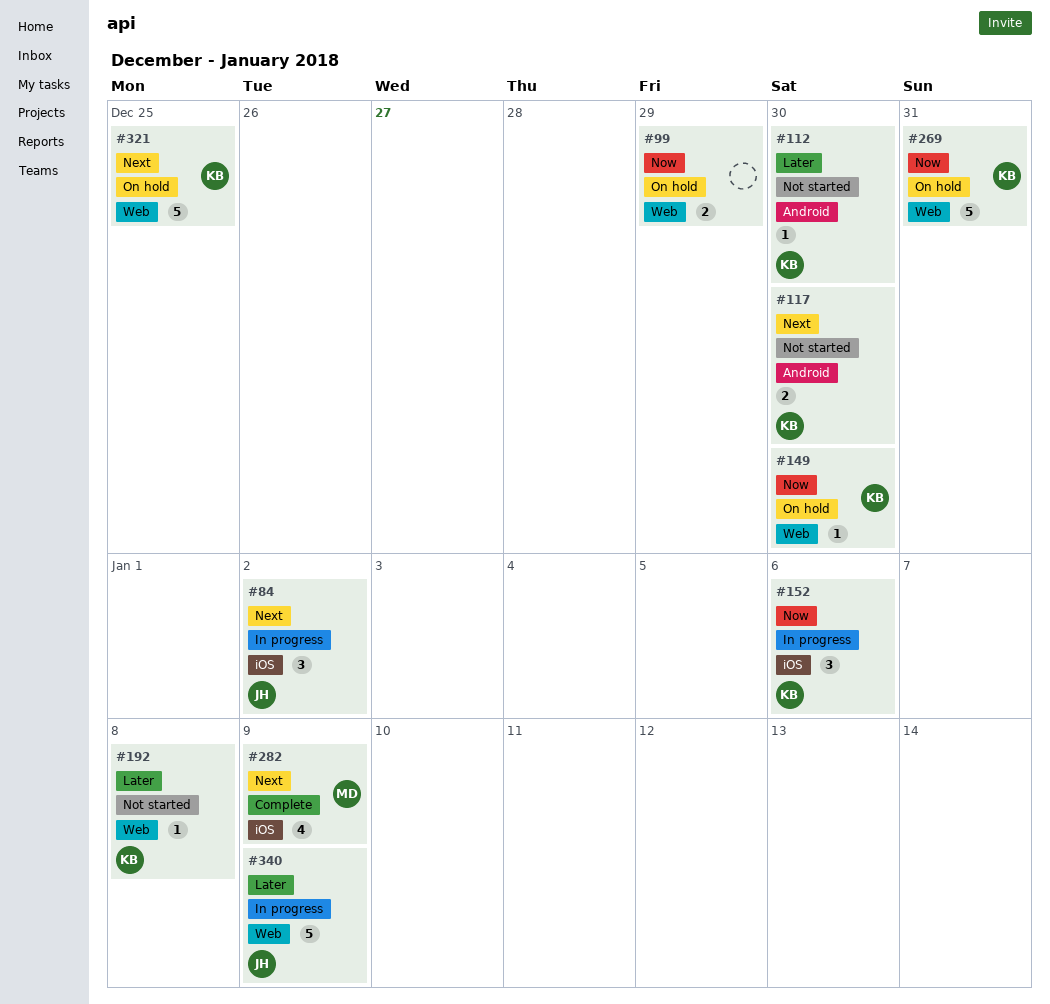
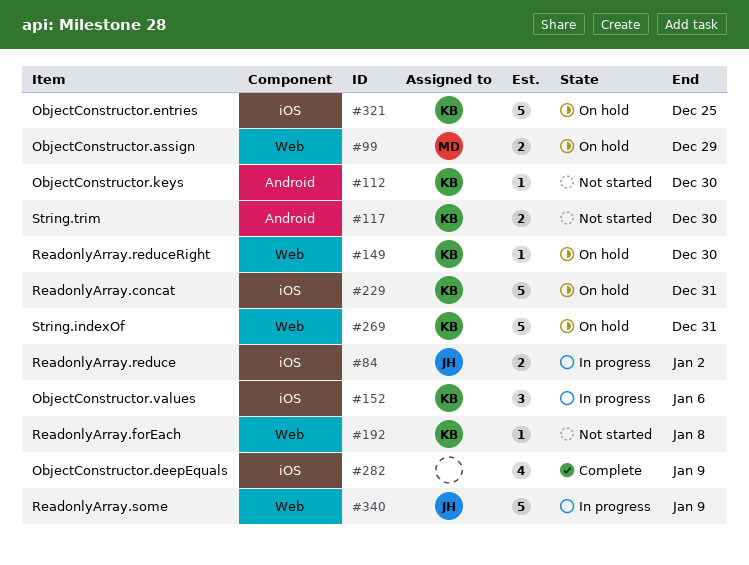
#84, estimate: 3 -> 2
#99, owner: none -> MD
#229: none -> present
#282, owner: MD -> none
#321, label: Web -> iOS

